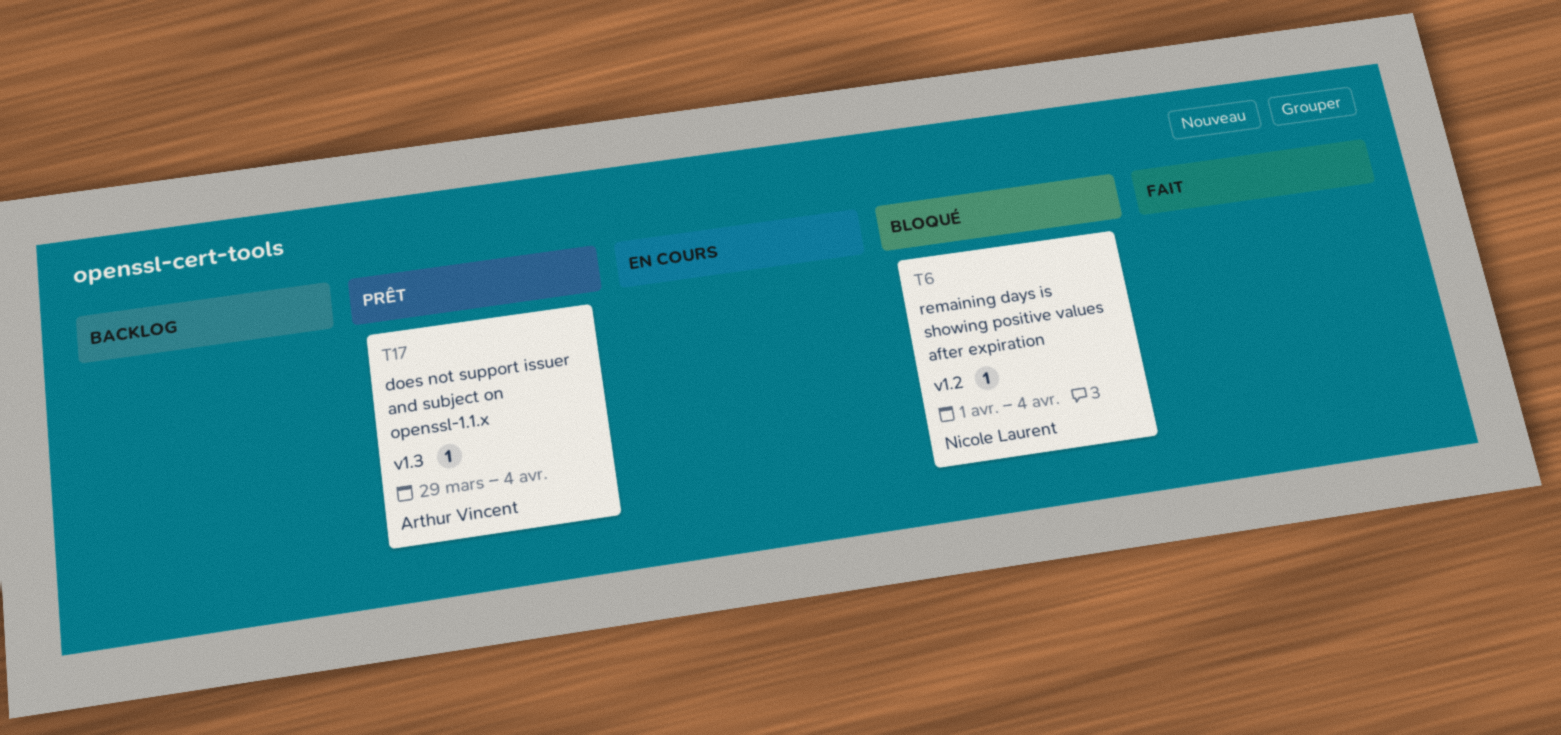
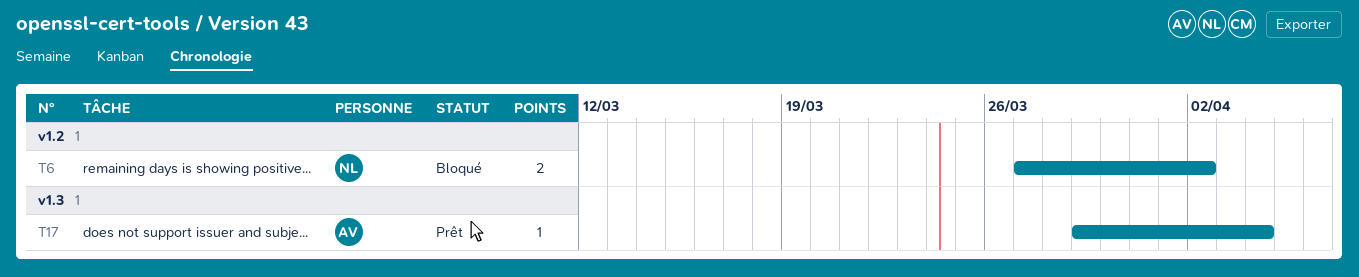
T6, estimate: 1 -> 2
T6, start: Apr 1 -> Mar 27
T6, due: Apr 4 -> Apr 2

